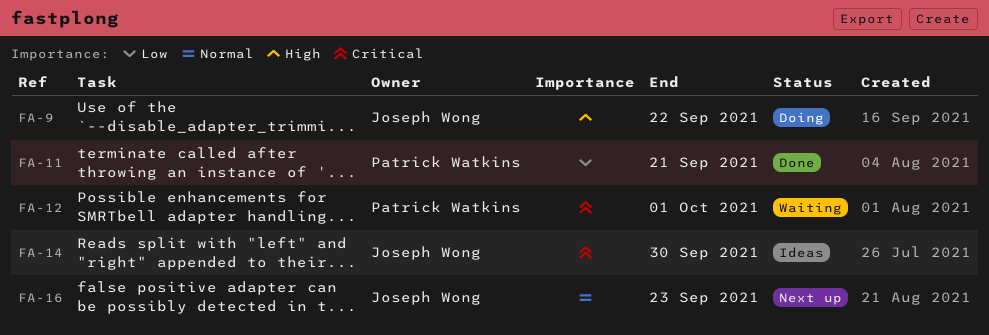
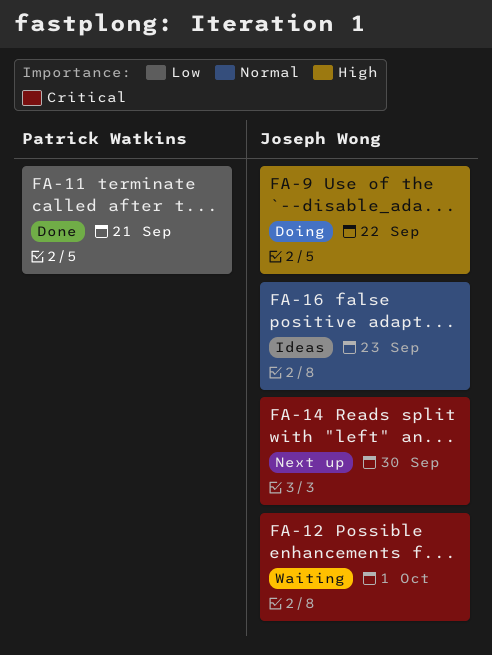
FA-12, owner: Patrick Watkins -> Joseph Wong
FA-14, status: Ideas -> Next up
FA-16, status: Next up -> Ideas

